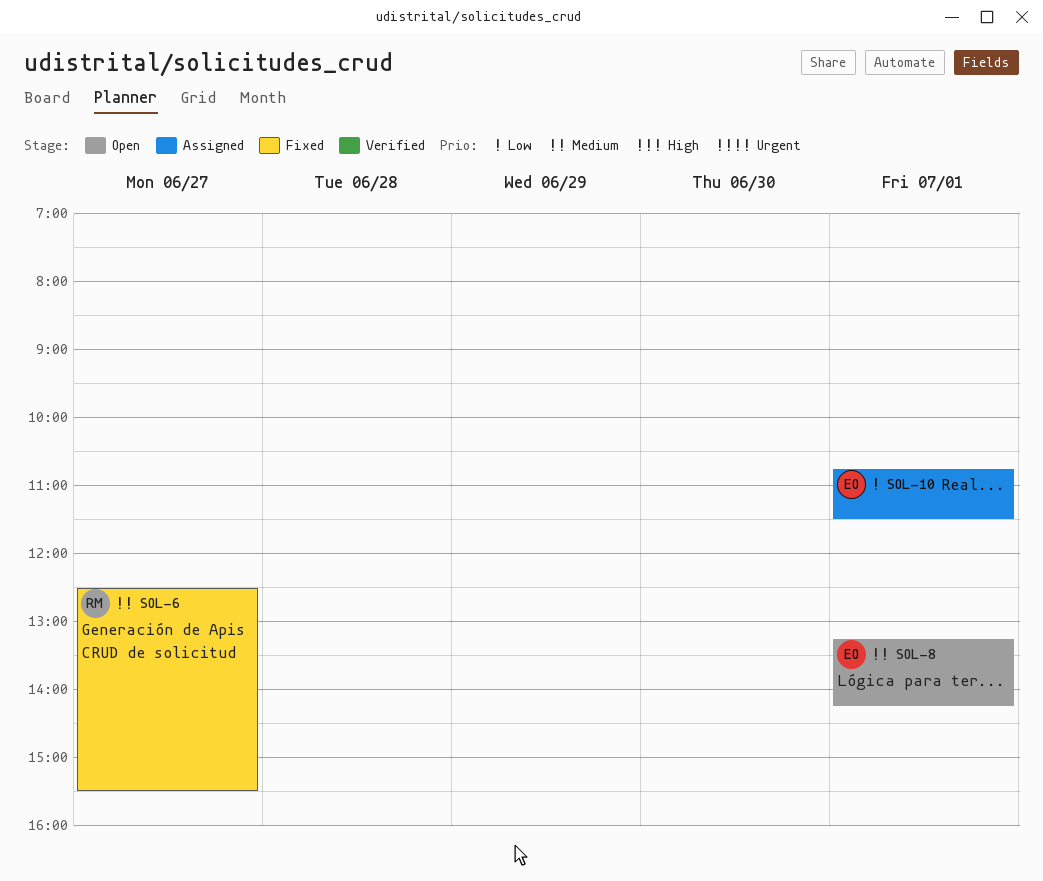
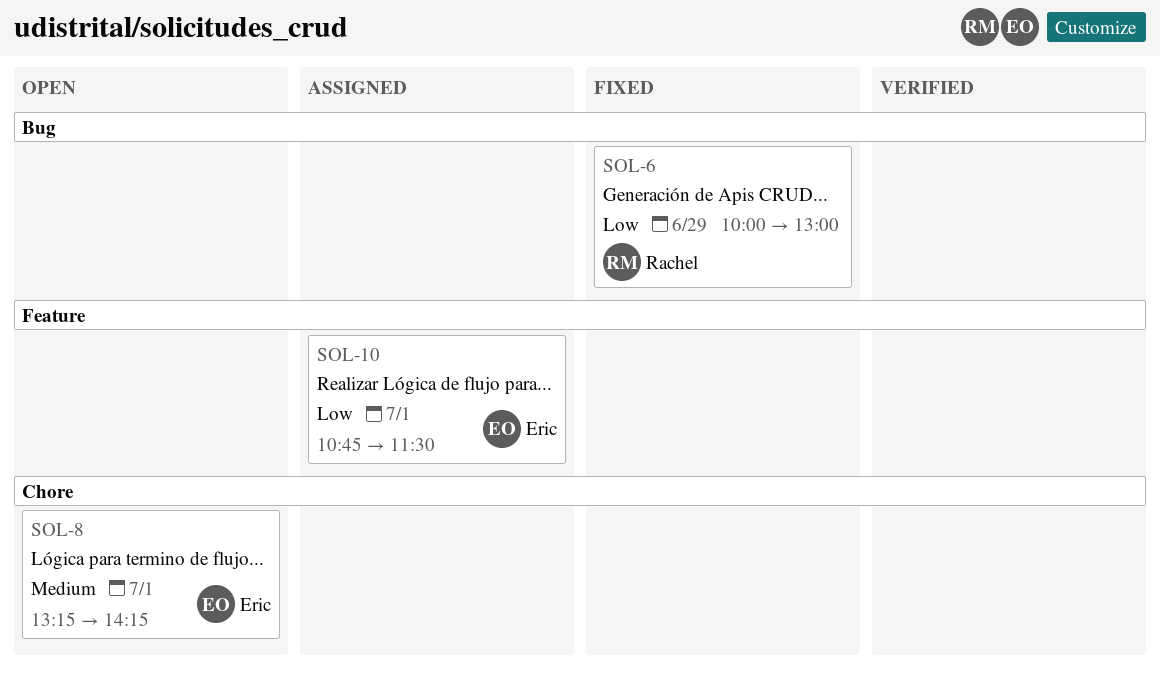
SOL-6, priority: Medium -> Low
SOL-6, day: Jun 27 -> Jun 29
SOL-6, begins: 12:30 -> 10:00
SOL-6, ends: 15:30 -> 13:00

